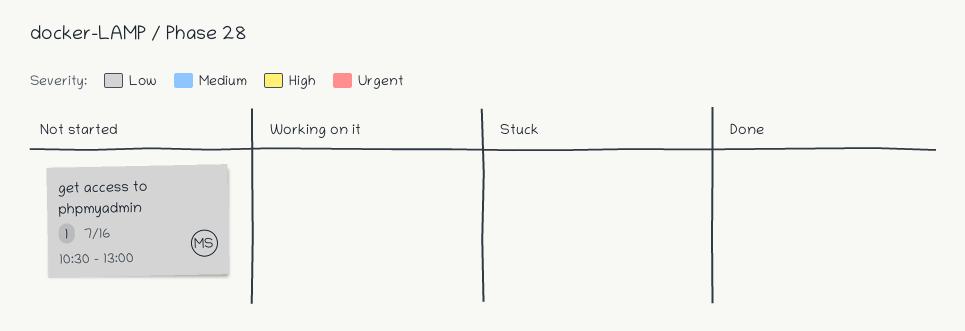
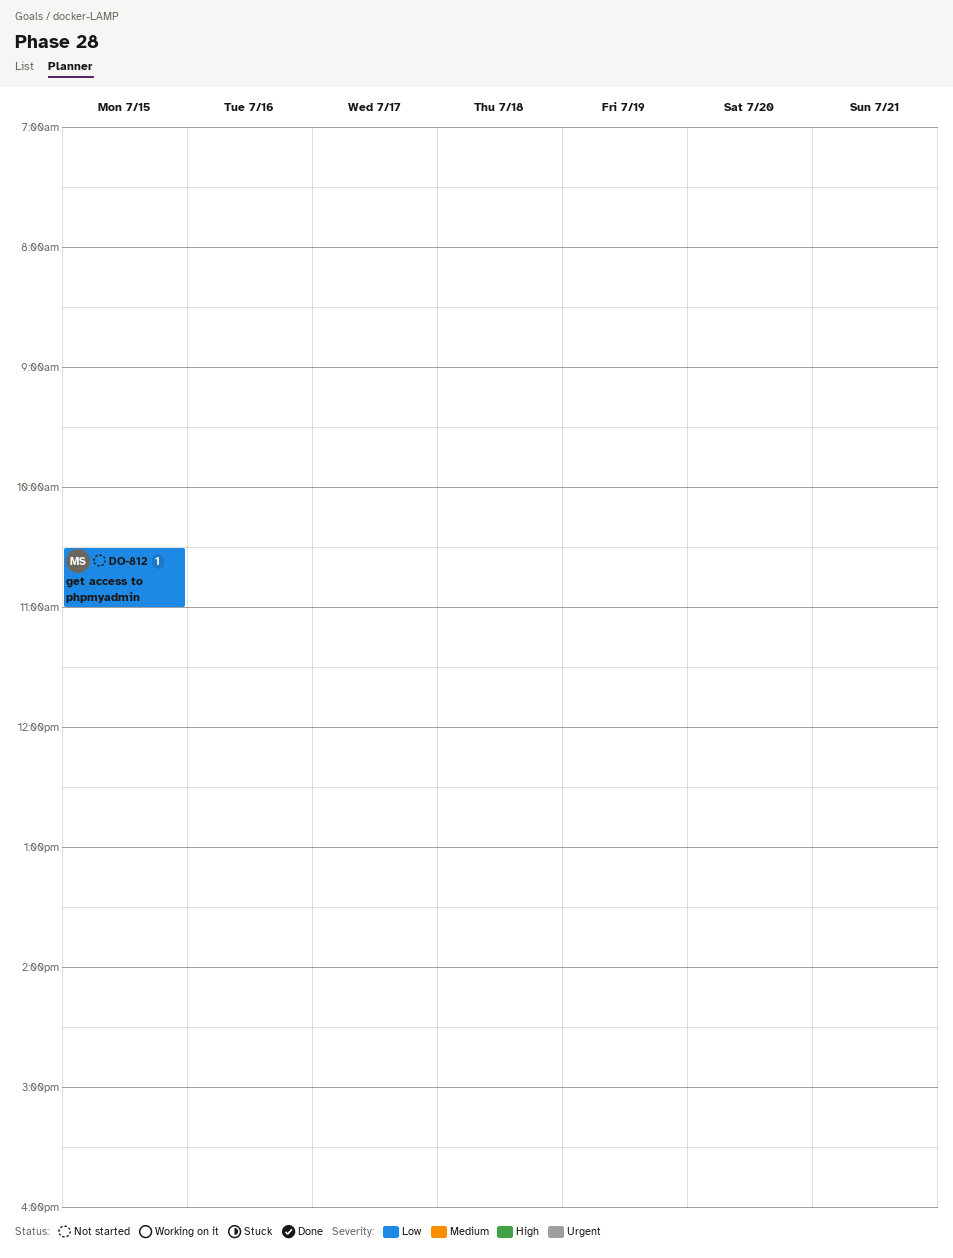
get access to phpmyadmin, day: Jul 16 -> Jul 15
get access to phpmyadmin, ends: 13:00 -> 11:00

